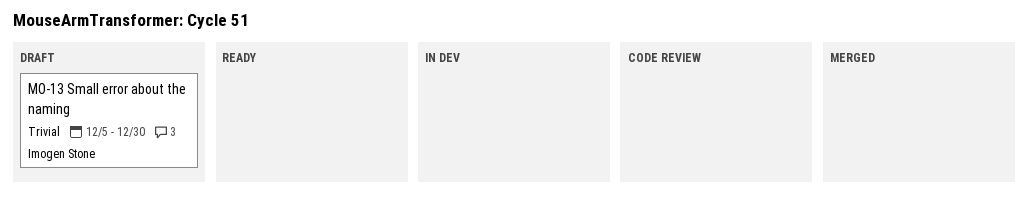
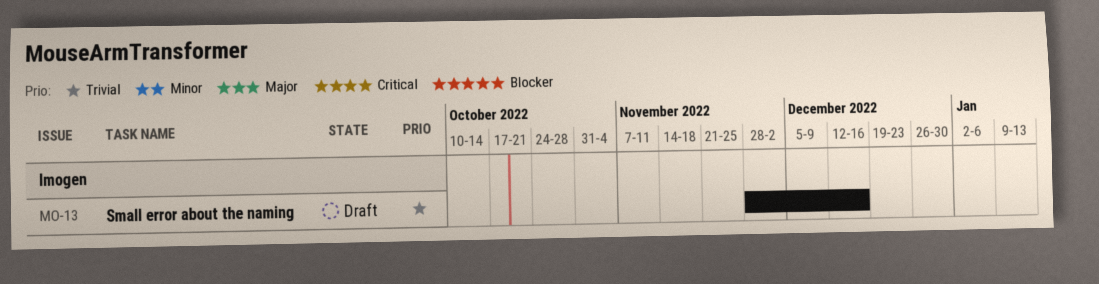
MO-13, start: Dec 5 -> Nov 28
MO-13, due: Dec 30 -> Dec 16

